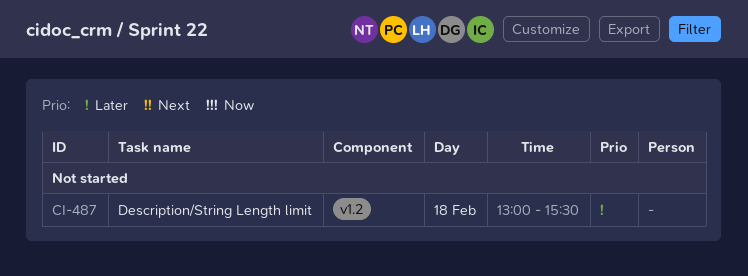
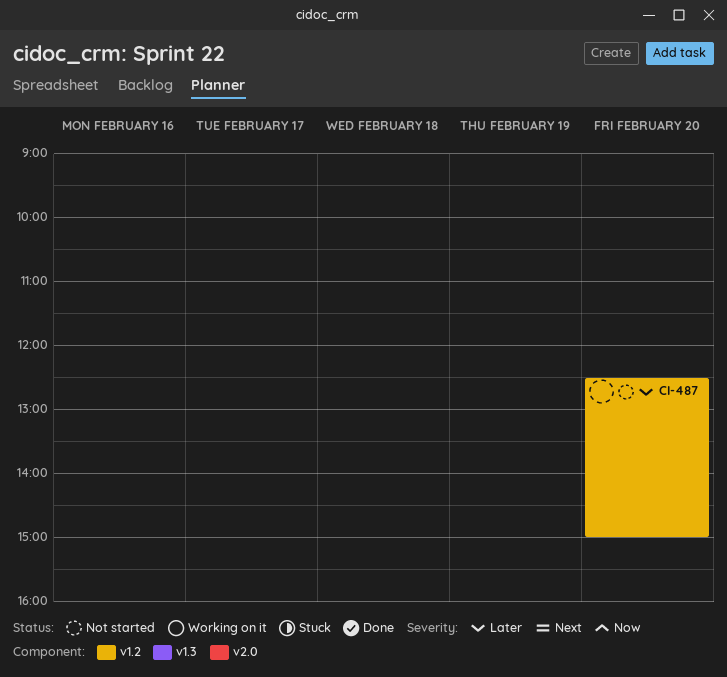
CI-487, day: Feb 18 -> Feb 20
CI-487, begins: 13:00 -> 12:30
CI-487, ends: 15:30 -> 15:00

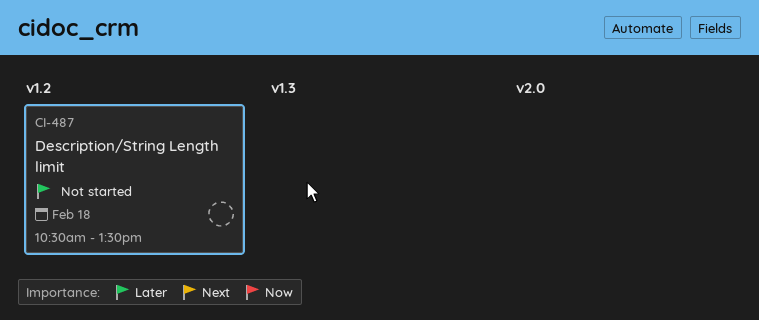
CI-487, day: Feb 20 -> Feb 18
CI-487, begins: 12:30 -> 10:30
CI-487, ends: 15:00 -> 13:30

